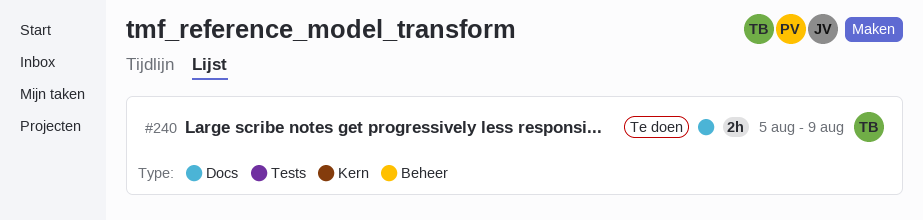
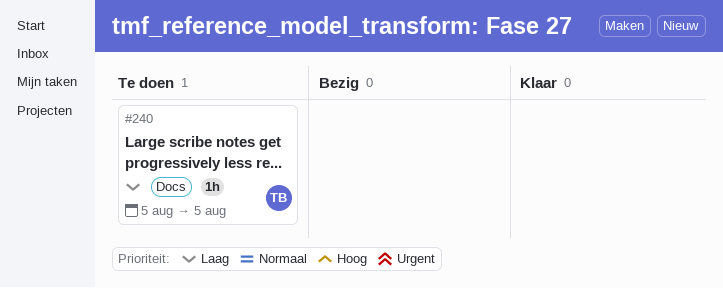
#240, estimate: 2h -> 1h
#240, due: Aug 9 -> Aug 5

